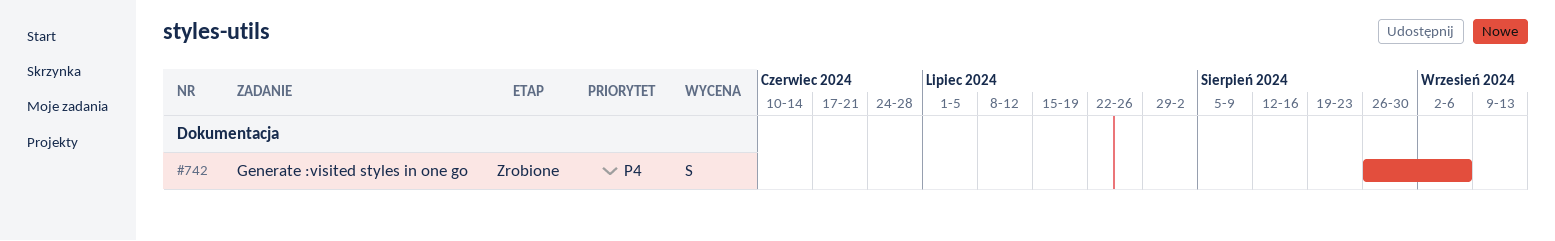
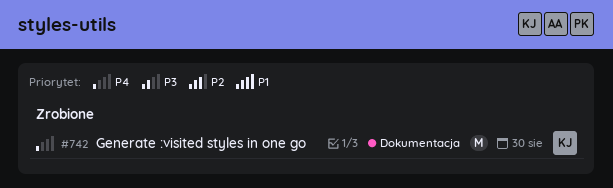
#742, estimate: S -> M
#742, due: Sep 6 -> Aug 30

